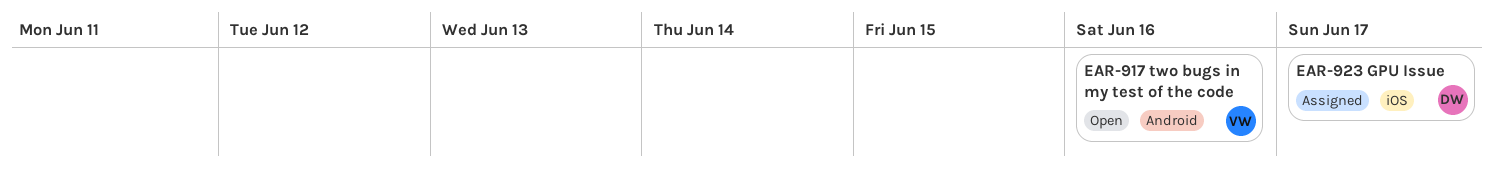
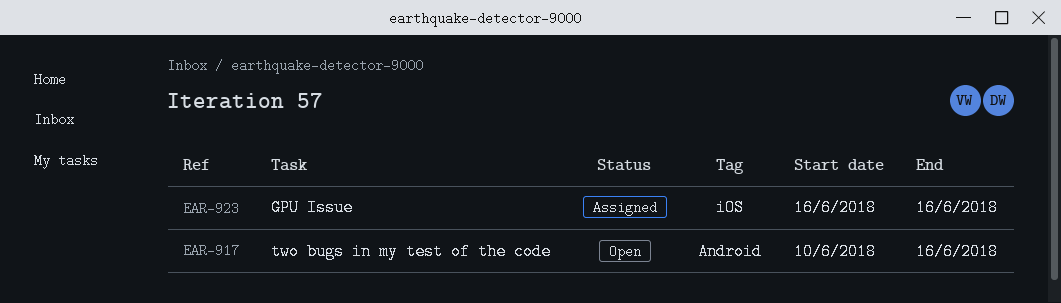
EAR-923, due: Jun 17 -> Jun 16

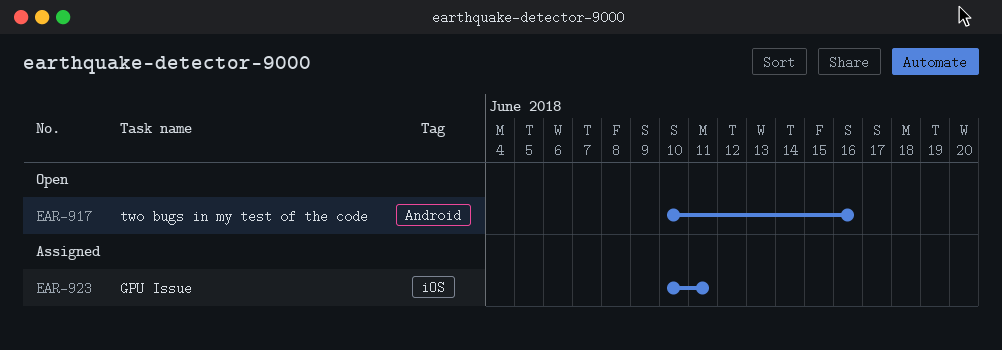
EAR-923, start: Jun 16 -> Jun 10
EAR-923, due: Jun 16 -> Jun 11

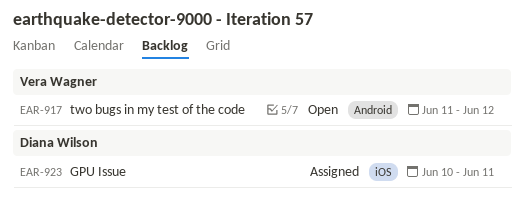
EAR-917, start: Jun 10 -> Jun 11
EAR-917, due: Jun 16 -> Jun 12

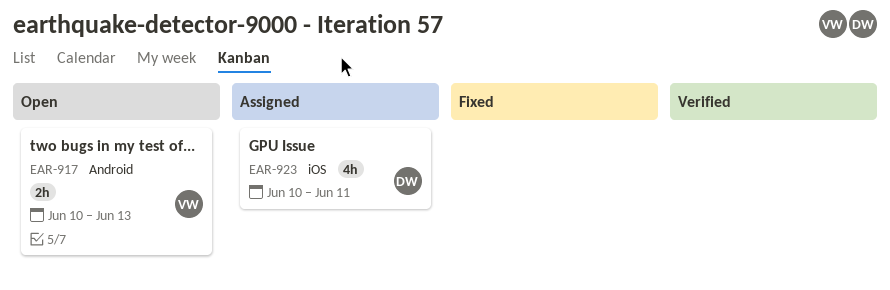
EAR-917, start: Jun 11 -> Jun 10
EAR-917, due: Jun 12 -> Jun 13

